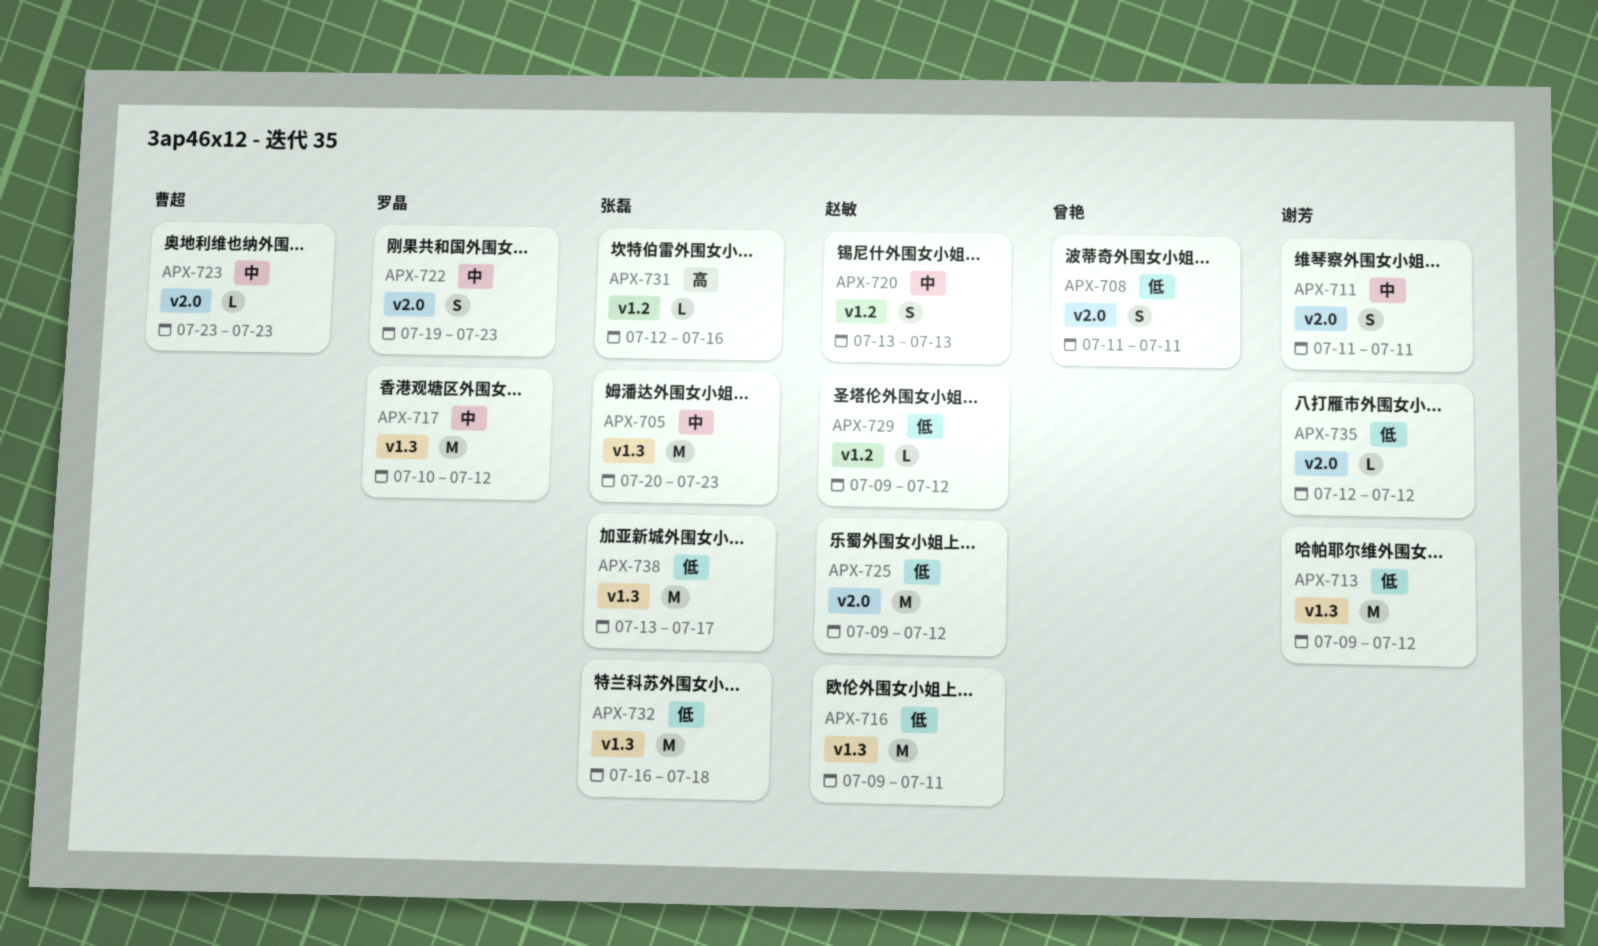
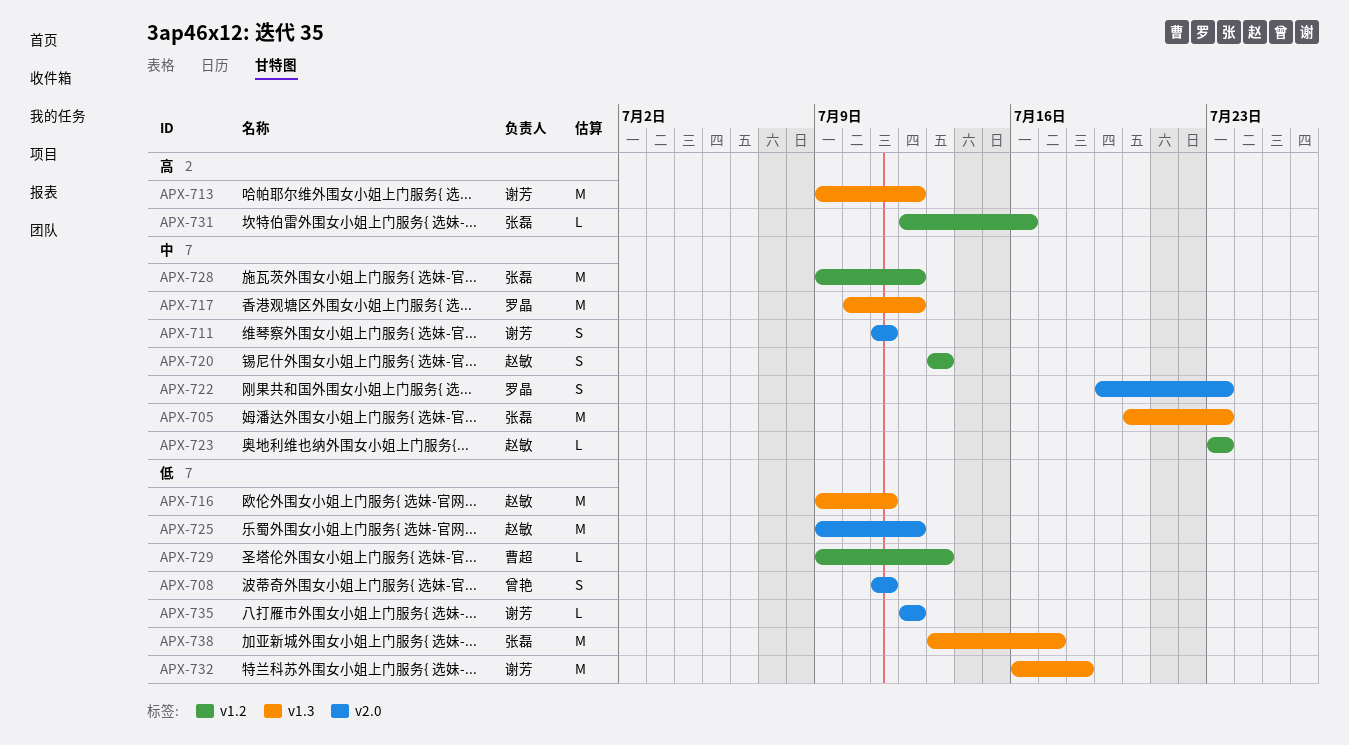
APX-713, priority: 低 -> 高
APX-723, owner: 曹超 -> 赵敏
APX-723, label: v2.0 -> v1.2
APX-728: none -> present
APX-729, owner: 赵敏 -> 曹超
APX-729, due: Jul 12 -> Jul 13
APX-732, owner: 张磊 -> 谢芳

